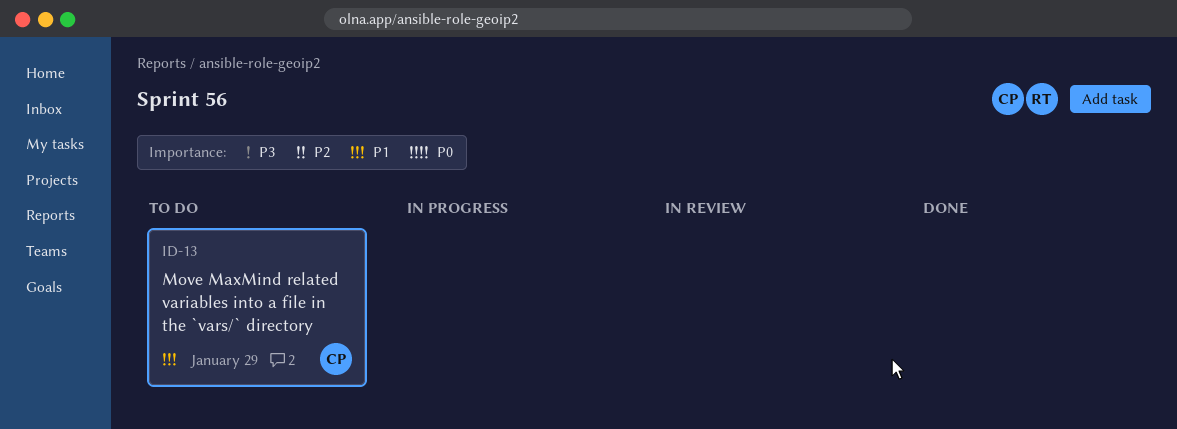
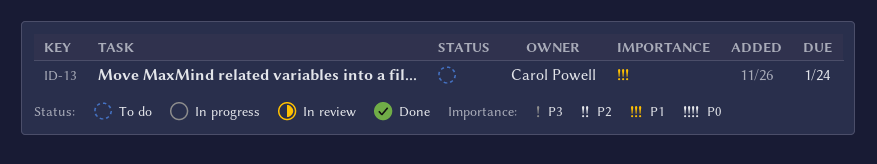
ID-13, due: Jan 29 -> Jan 24

